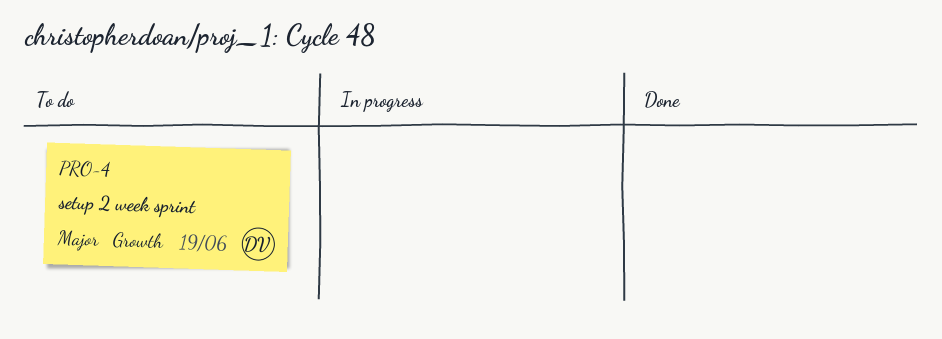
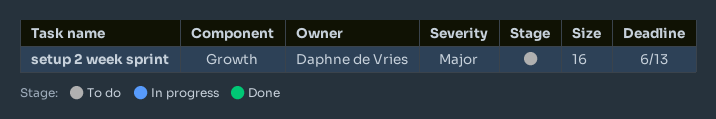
setup 2 week sprint, due: Jun 19 -> Jun 13

